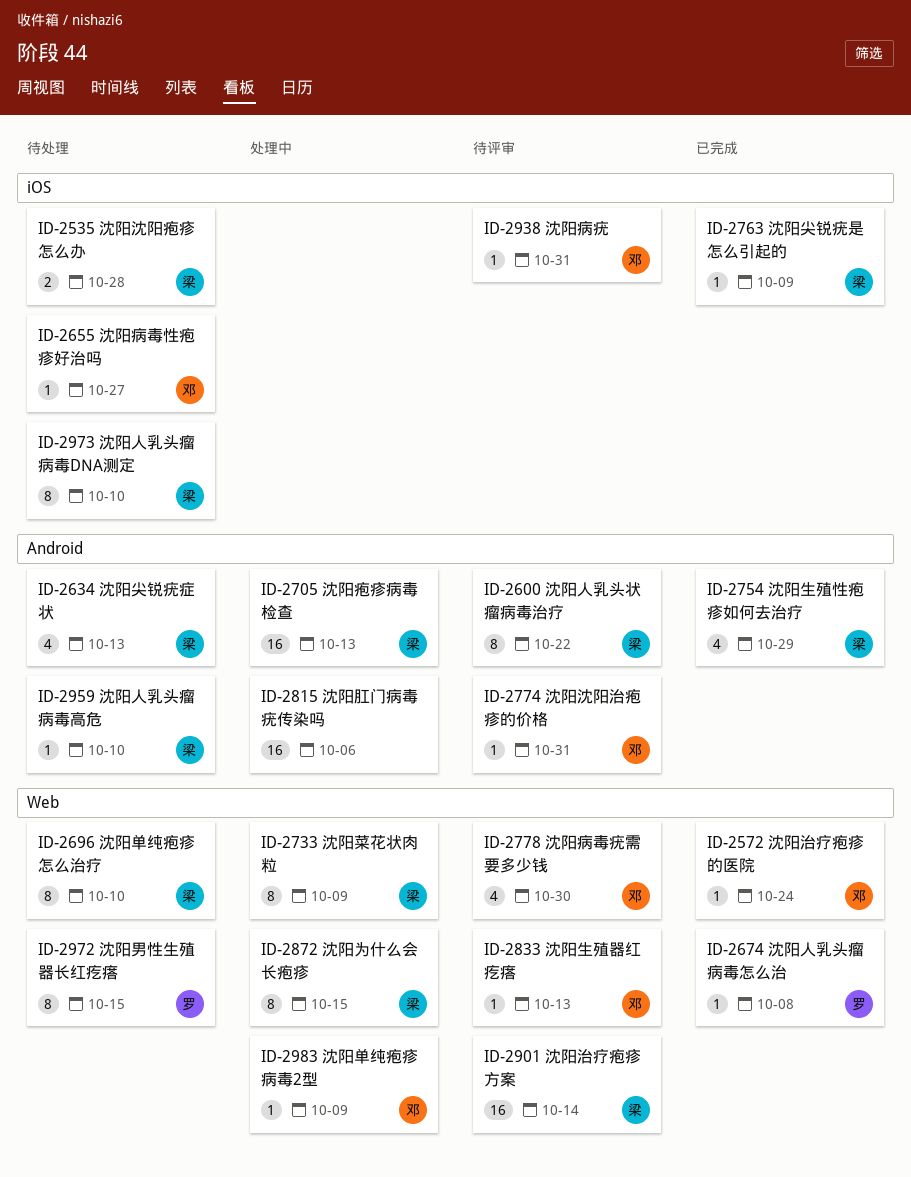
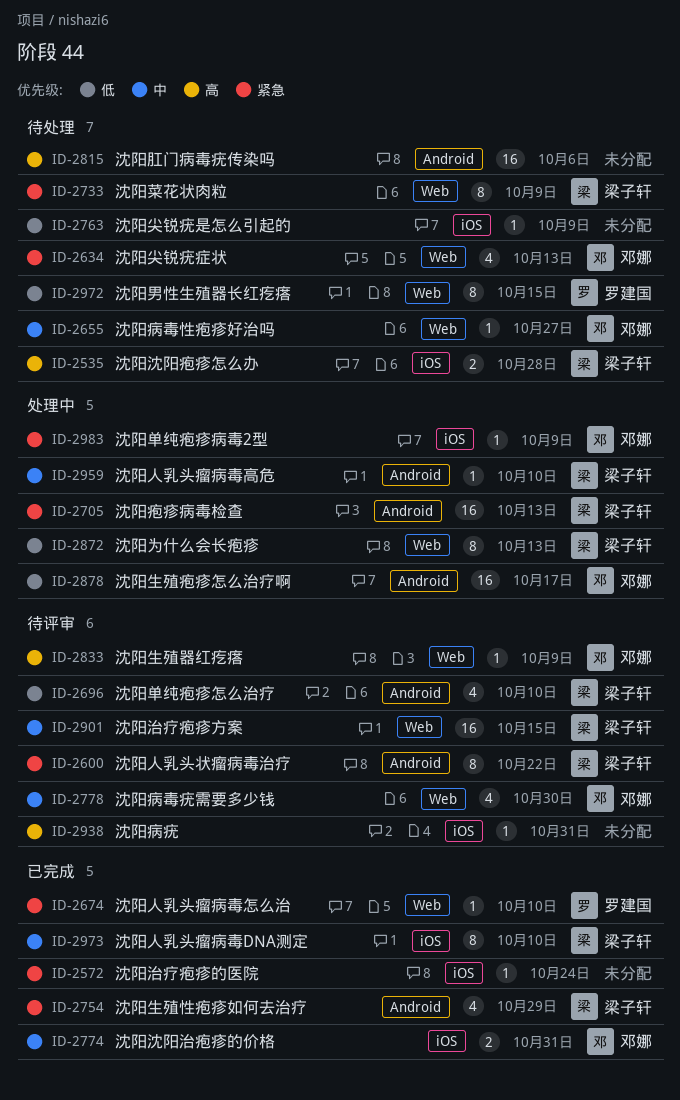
ID-2572, owner: 邓娜 -> none
ID-2572, label: Web -> iOS
ID-2634, owner: 梁子轩 -> 邓娜
ID-2634, label: Android -> Web
ID-2655, label: iOS -> Web
ID-2674, due: Oct 8 -> Oct 10
ID-2696, status: 待处理 -> 待评审
ID-2696, label: Web -> Android
ID-2696, estimate: 8 -> 4
ID-2733, status: 处理中 -> 待处理
ID-2763, status: 已完成 -> 待处理
ID-2763, owner: 梁子轩 -> none
ID-2774, status: 待评审 -> 已完成
ID-2774, label: Android -> iOS
ID-2774, estimate: 1 -> 2
ID-2815, status: 处理中 -> 待处理
ID-2833, due: Oct 13 -> Oct 9
ID-2872, due: Oct 15 -> Oct 13
ID-2878: none -> present
ID-2901, due: Oct 14 -> Oct 15
ID-2938, owner: 邓娜 -> none
ID-2959, status: 待处理 -> 处理中
ID-2973, status: 待处理 -> 已完成
ID-2983, label: Web -> iOS

